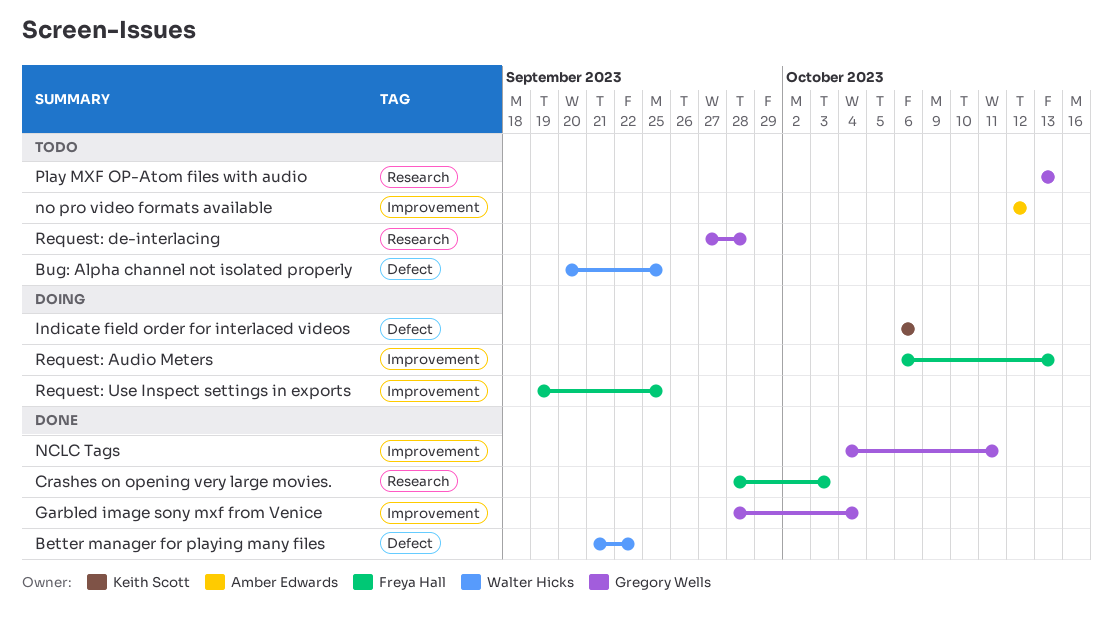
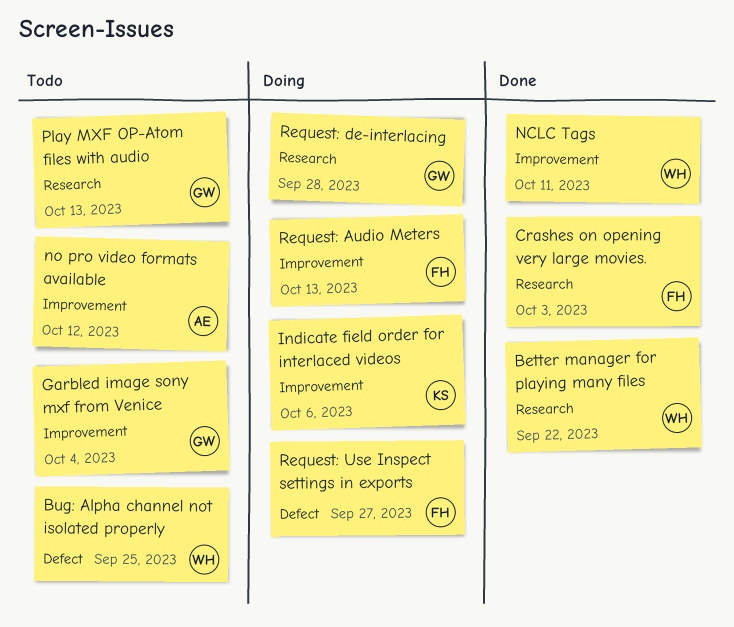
Better manager for playing many files, label: Defect -> Research
Garbled image sony mxf from Venice, status: Done -> Todo
Indicate field order for interlaced videos, label: Defect -> Improvement
NCLC Tags, owner: Gregory Wells -> Walter Hicks
Request: de-interlacing, status: Todo -> Doing
Request: Use Inspect settings in exports, label: Improvement -> Defect
Request: Use Inspect settings in exports, due: Sep 25 -> Sep 27

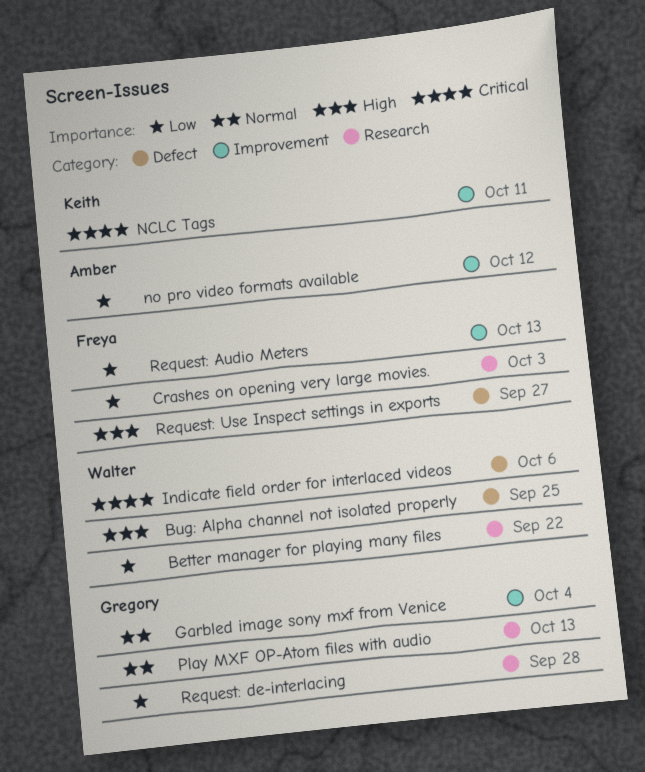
Indicate field order for interlaced videos, owner: Keith -> Walter
Indicate field order for interlaced videos, label: Improvement -> Defect
NCLC Tags, owner: Walter -> Keith

